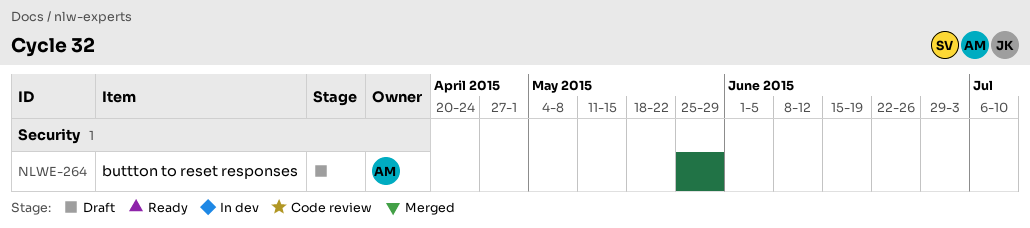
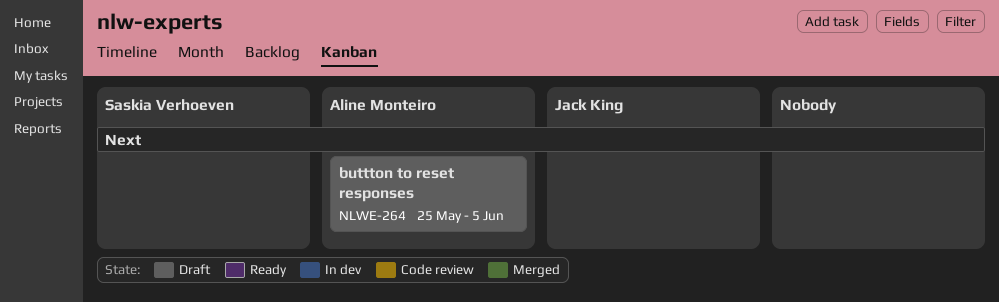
NLWE-264, due: May 29 -> Jun 5

